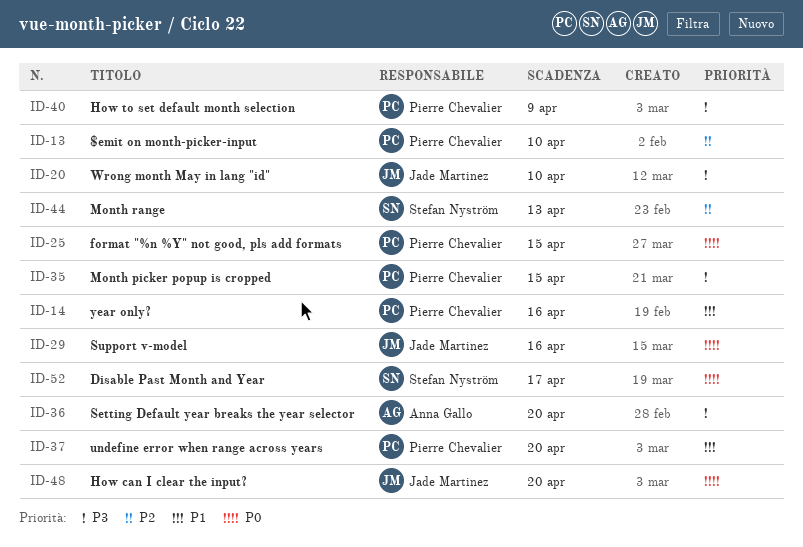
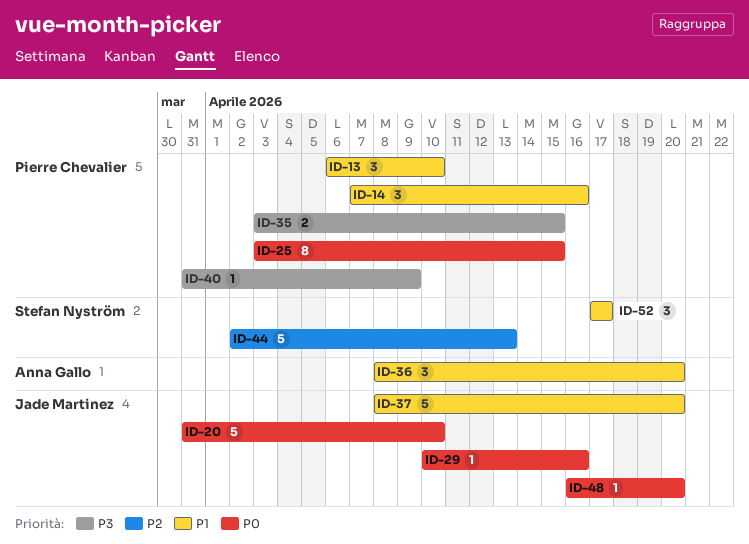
ID-13, priority: P2 -> P1
ID-20, priority: P3 -> P0
ID-36, priority: P3 -> P1
ID-37, owner: Pierre Chevalier -> Jade Martinez
ID-52, priority: P0 -> P1

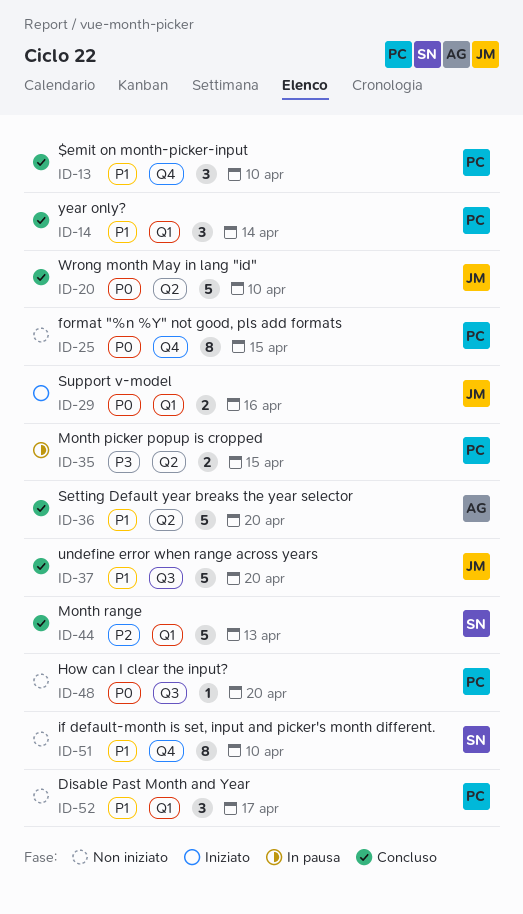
ID-14, due: Apr 16 -> Apr 14
ID-29, estimate: 1 -> 2
ID-36, estimate: 3 -> 5
ID-40: present -> none
ID-48, owner: Jade Martinez -> Pierre Chevalier
ID-51: none -> present
ID-52, owner: Stefan Nyström -> Pierre Chevalier

